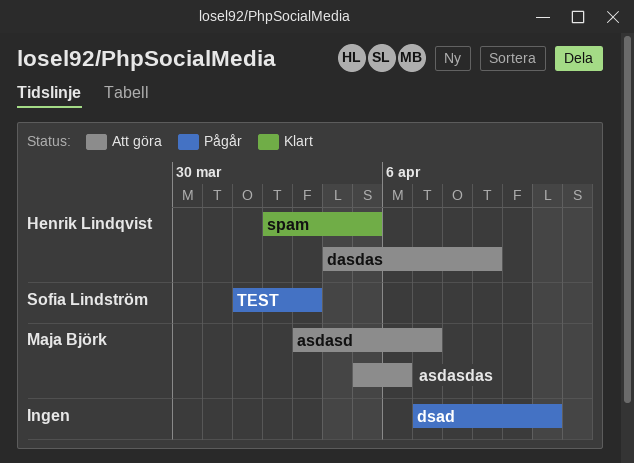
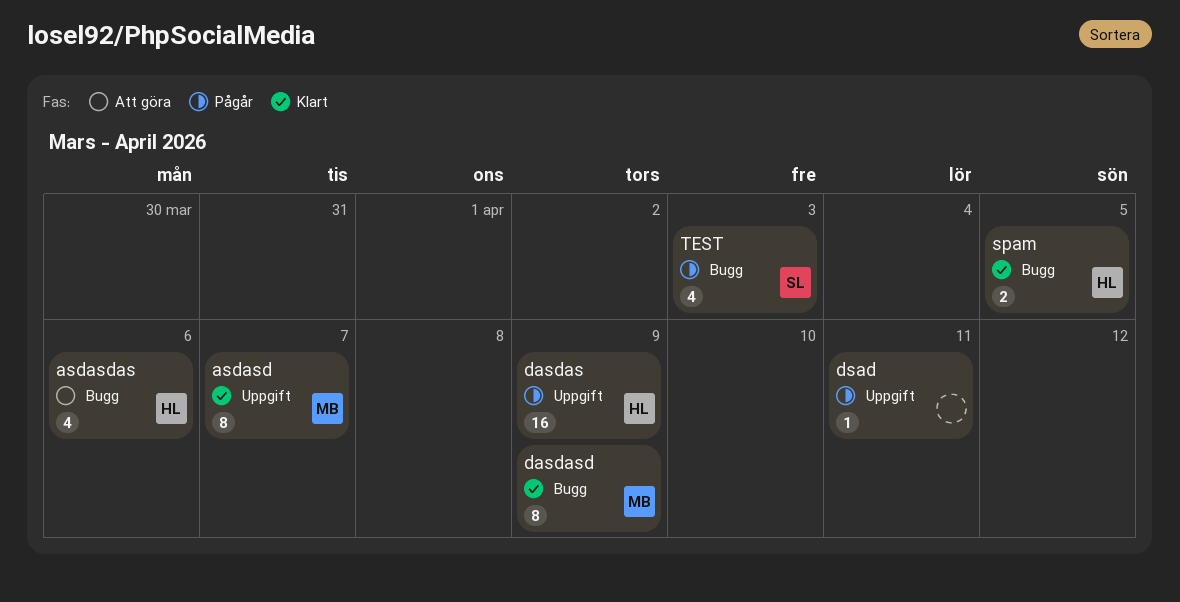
asdasd, status: Att göra -> Klart
asdasdas, owner: Maja Björk -> Henrik Lindqvist
dasdas, status: Att göra -> Pågår
dasdasd: none -> present

